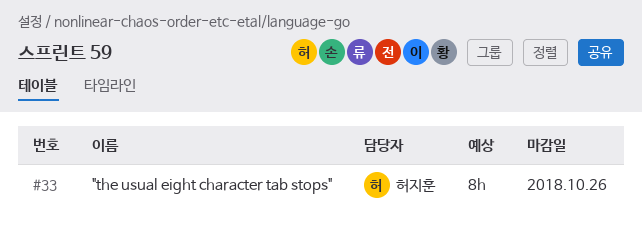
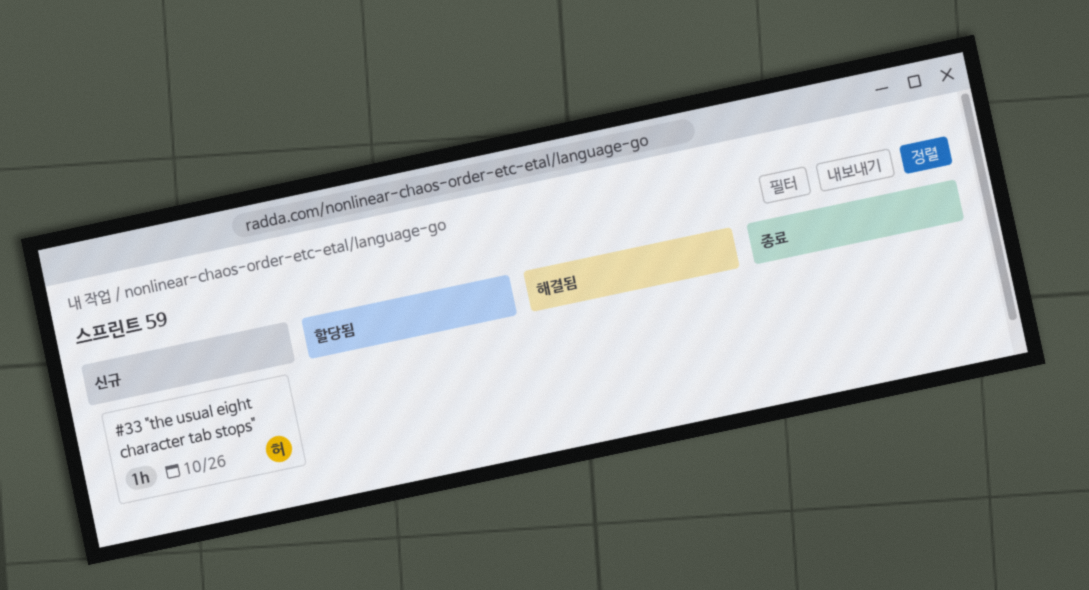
#33, estimate: 8h -> 1h

